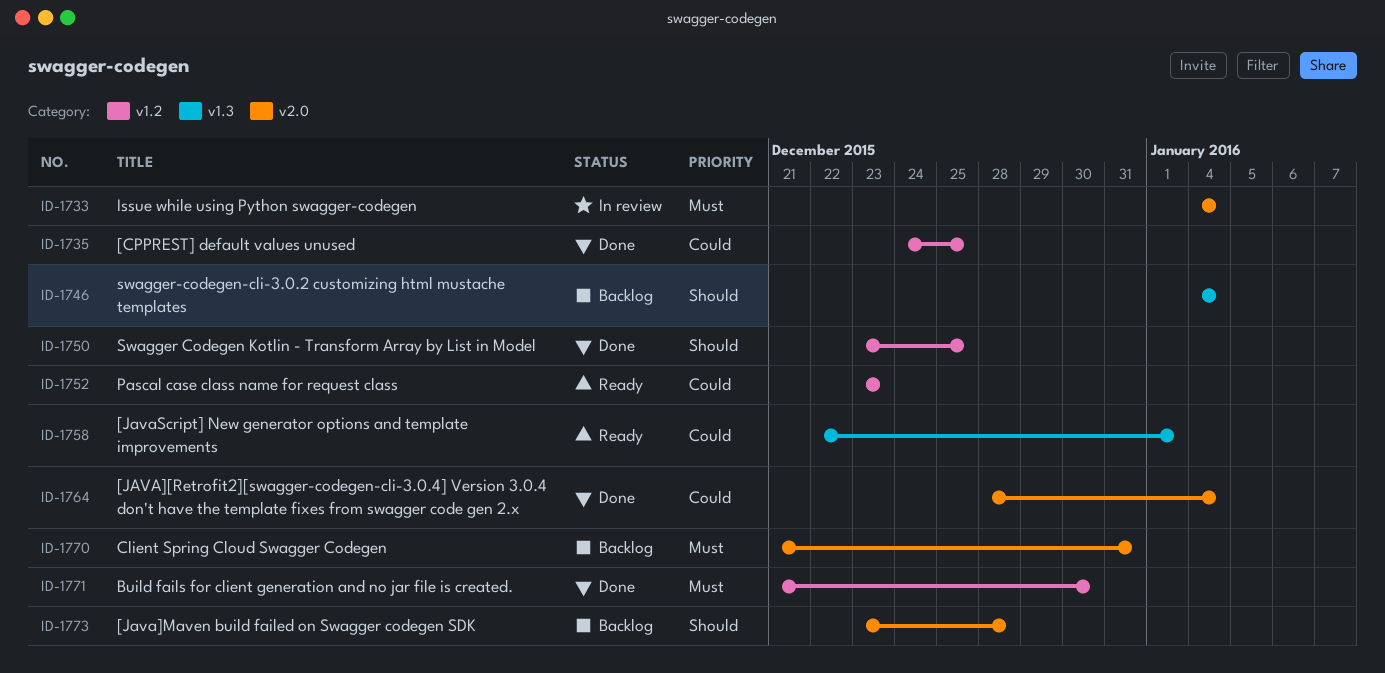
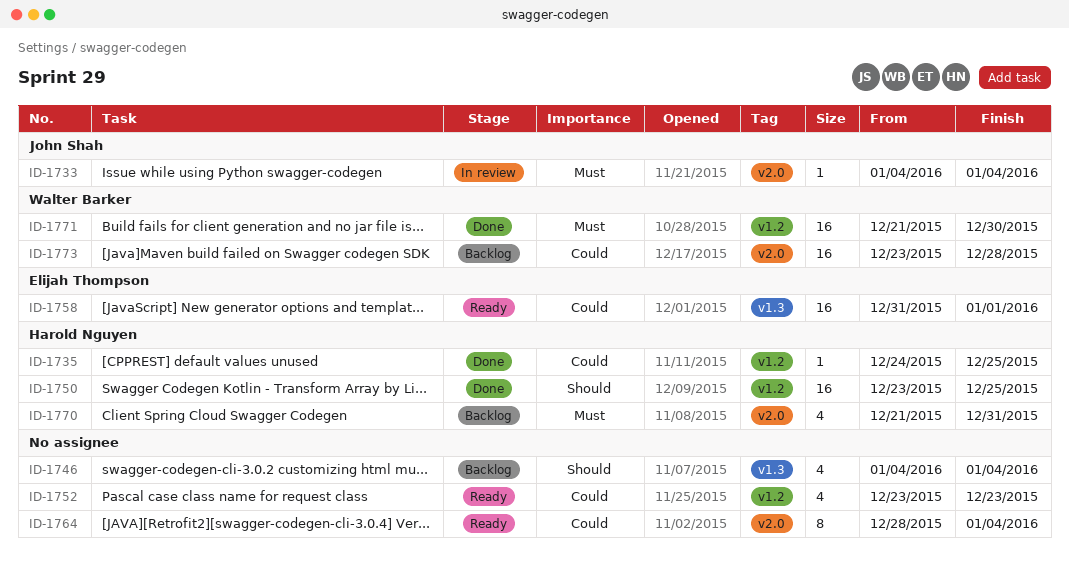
ID-1758, start: Dec 22 -> Dec 31
ID-1764, status: Done -> Ready
ID-1773, priority: Should -> Could

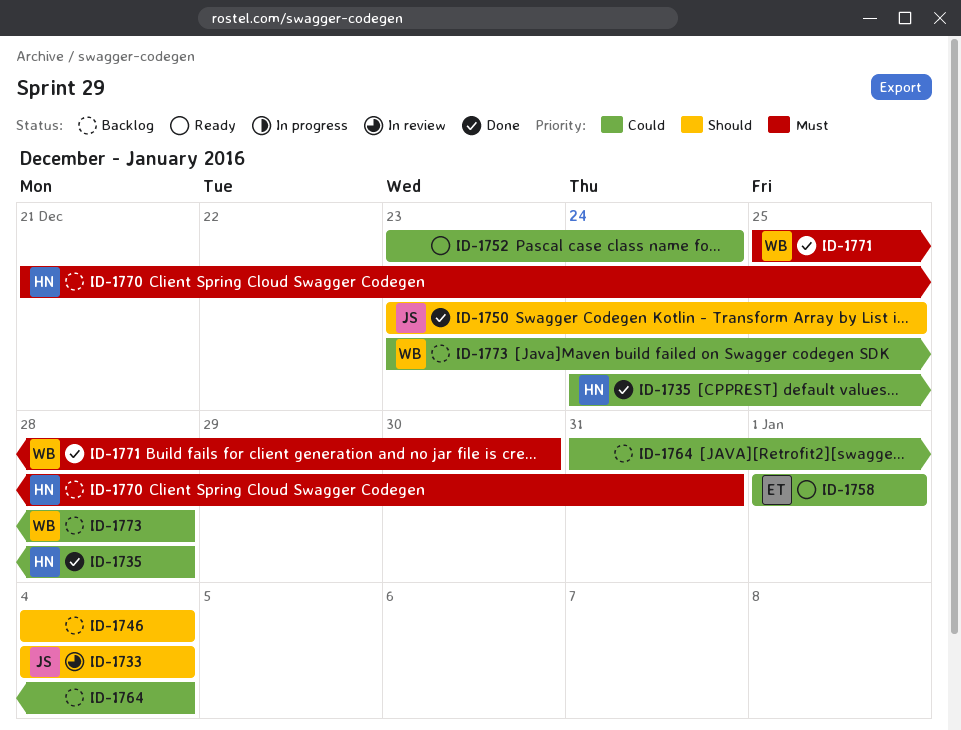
ID-1733, priority: Must -> Should
ID-1735, due: Dec 25 -> Dec 28
ID-1750, owner: Harold Nguyen -> John Shah
ID-1752, due: Dec 23 -> Dec 24
ID-1758, start: Dec 31 -> Jan 1
ID-1764, status: Ready -> Backlog
ID-1764, start: Dec 28 -> Dec 31
ID-1771, start: Dec 21 -> Dec 25

